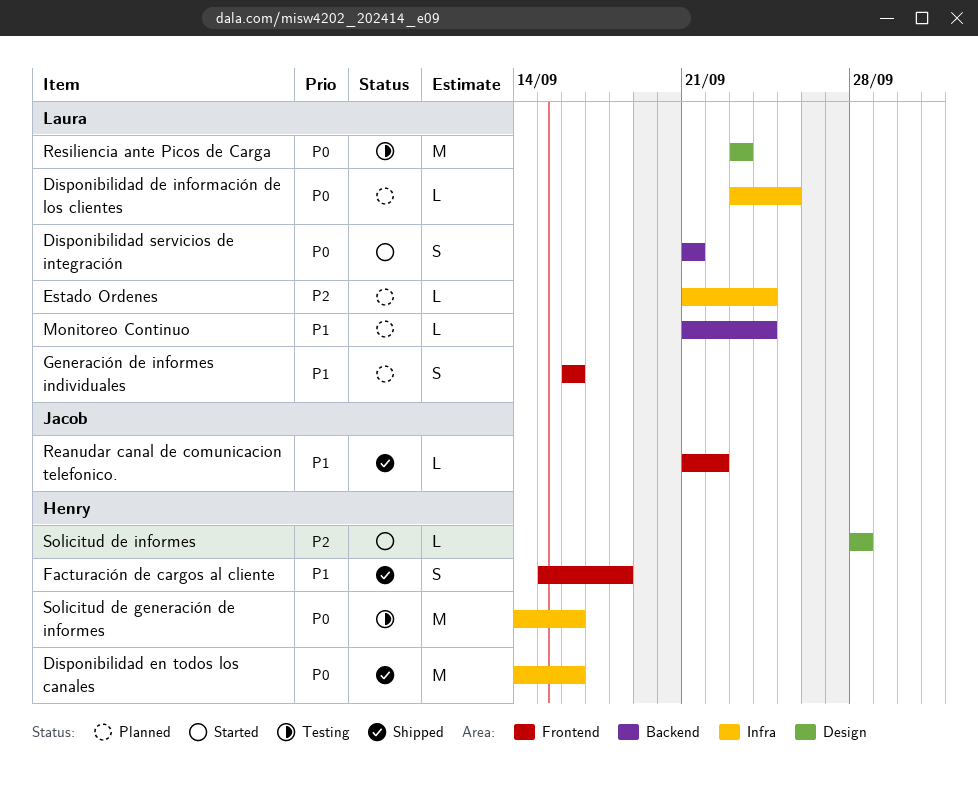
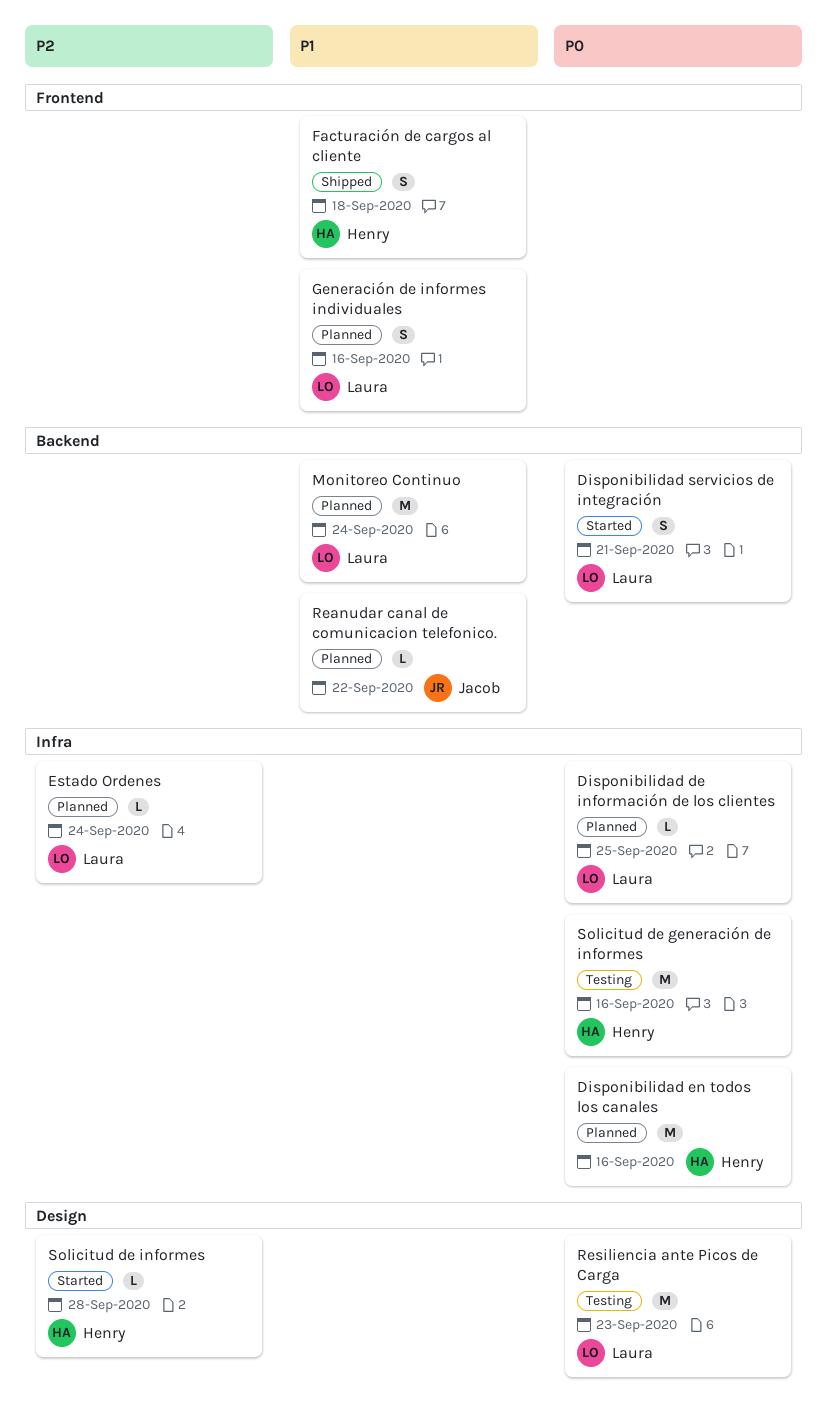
Disponibilidad en todos los canales, status: Shipped -> Planned
Monitoreo Continuo, estimate: L -> M
Reanudar canal de comunicacion telefonico., status: Shipped -> Planned
Reanudar canal de comunicacion telefonico., label: Frontend -> Backend

